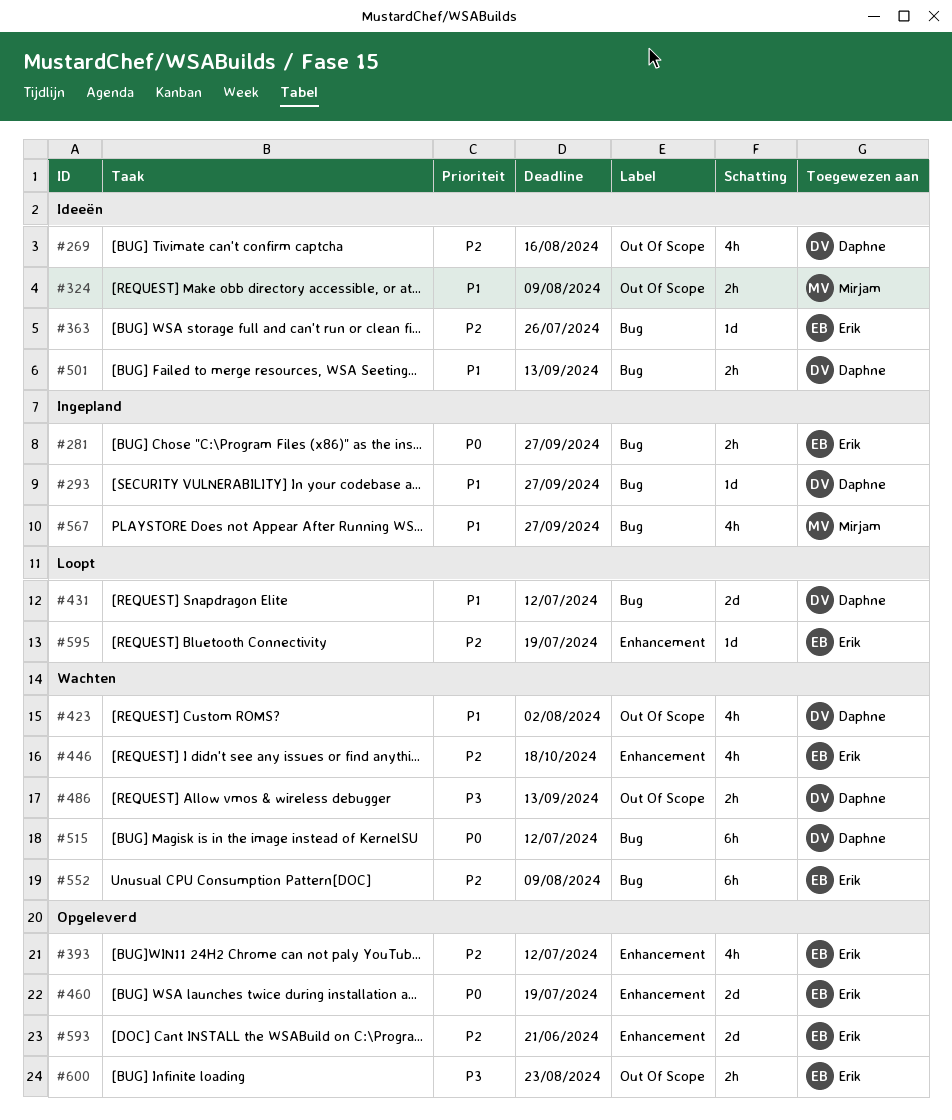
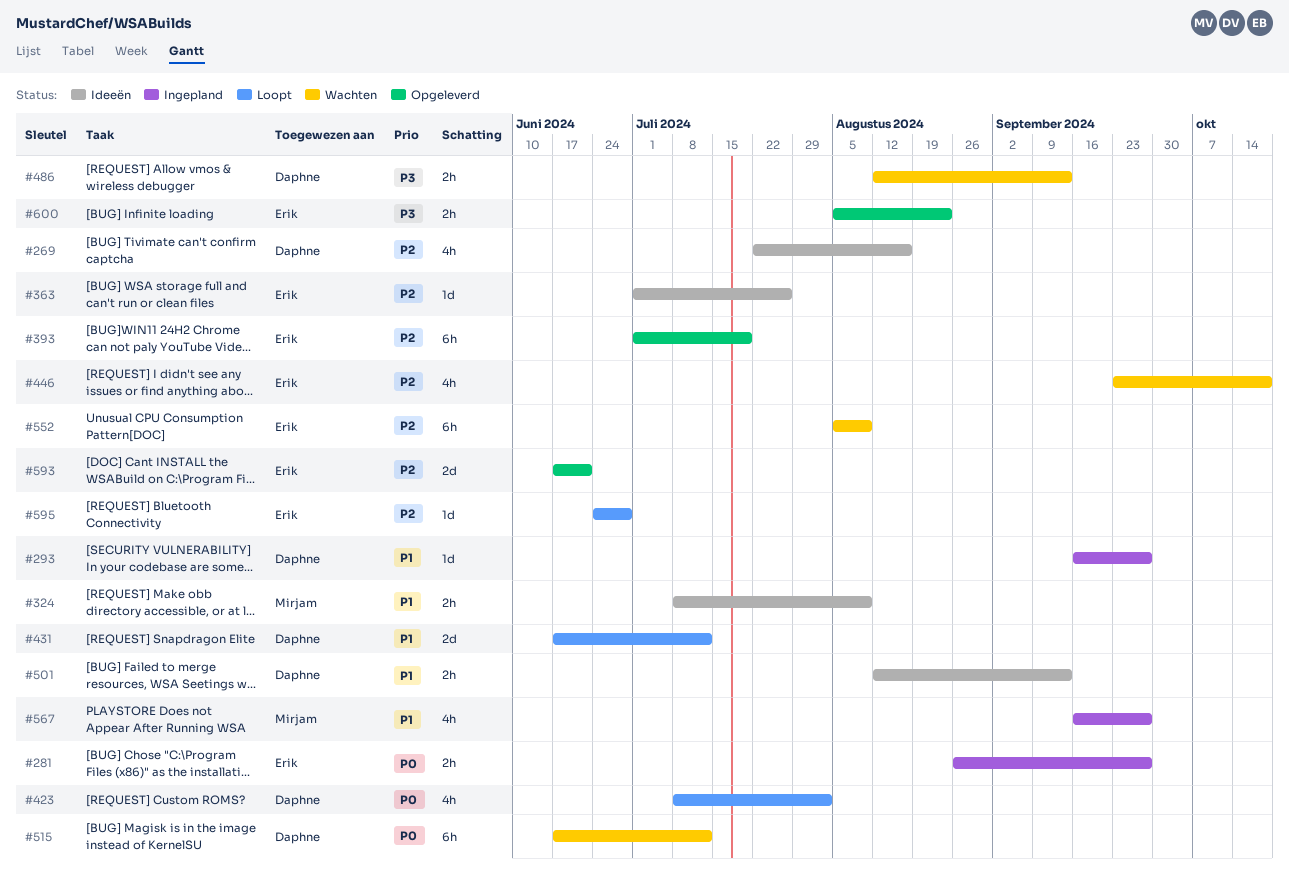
#393, estimate: 4h -> 6h
#393, due: Jul 12 -> Jul 19
#423, status: Wachten -> Loopt
#423, priority: P1 -> P0
#460: present -> none
#595, due: Jul 19 -> Jun 28

